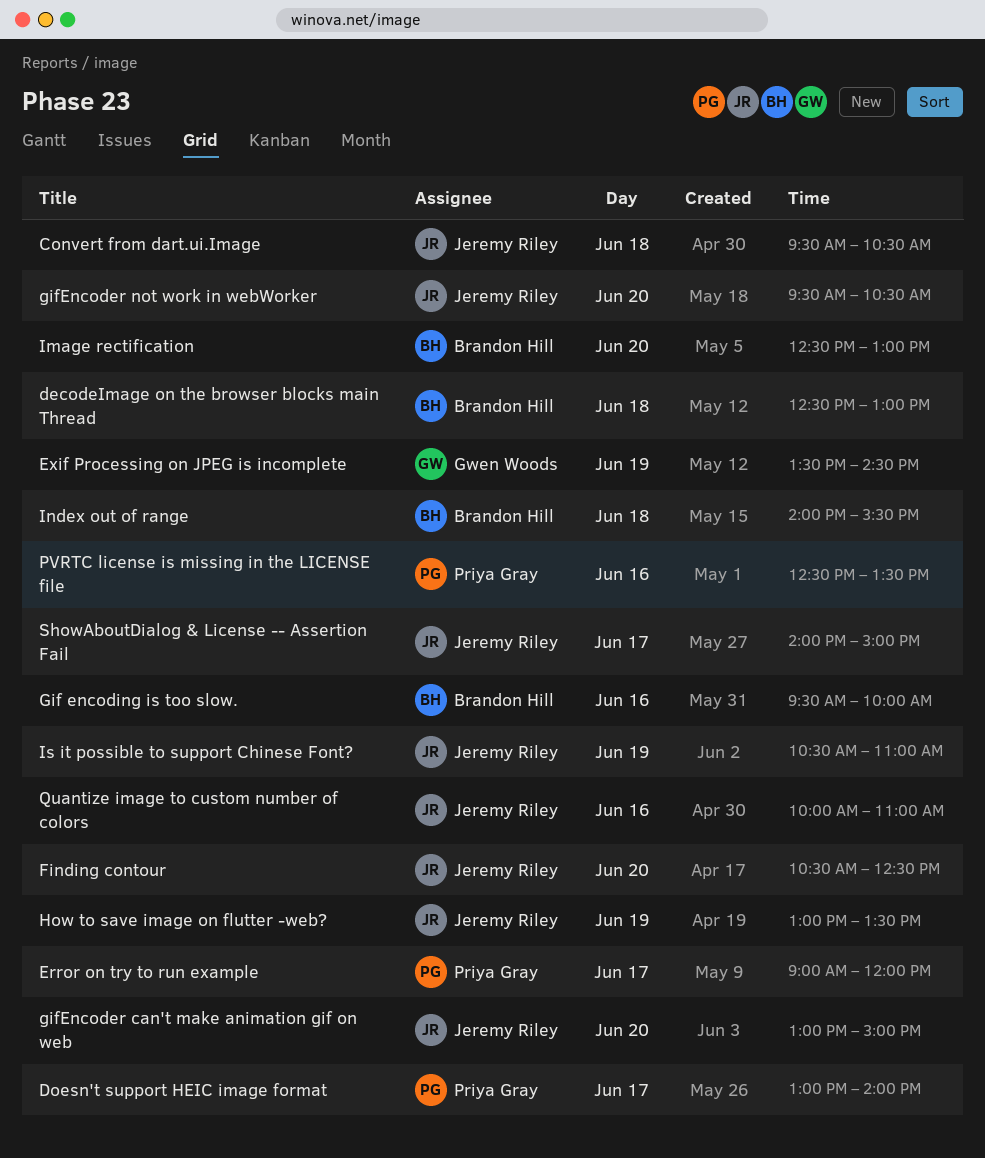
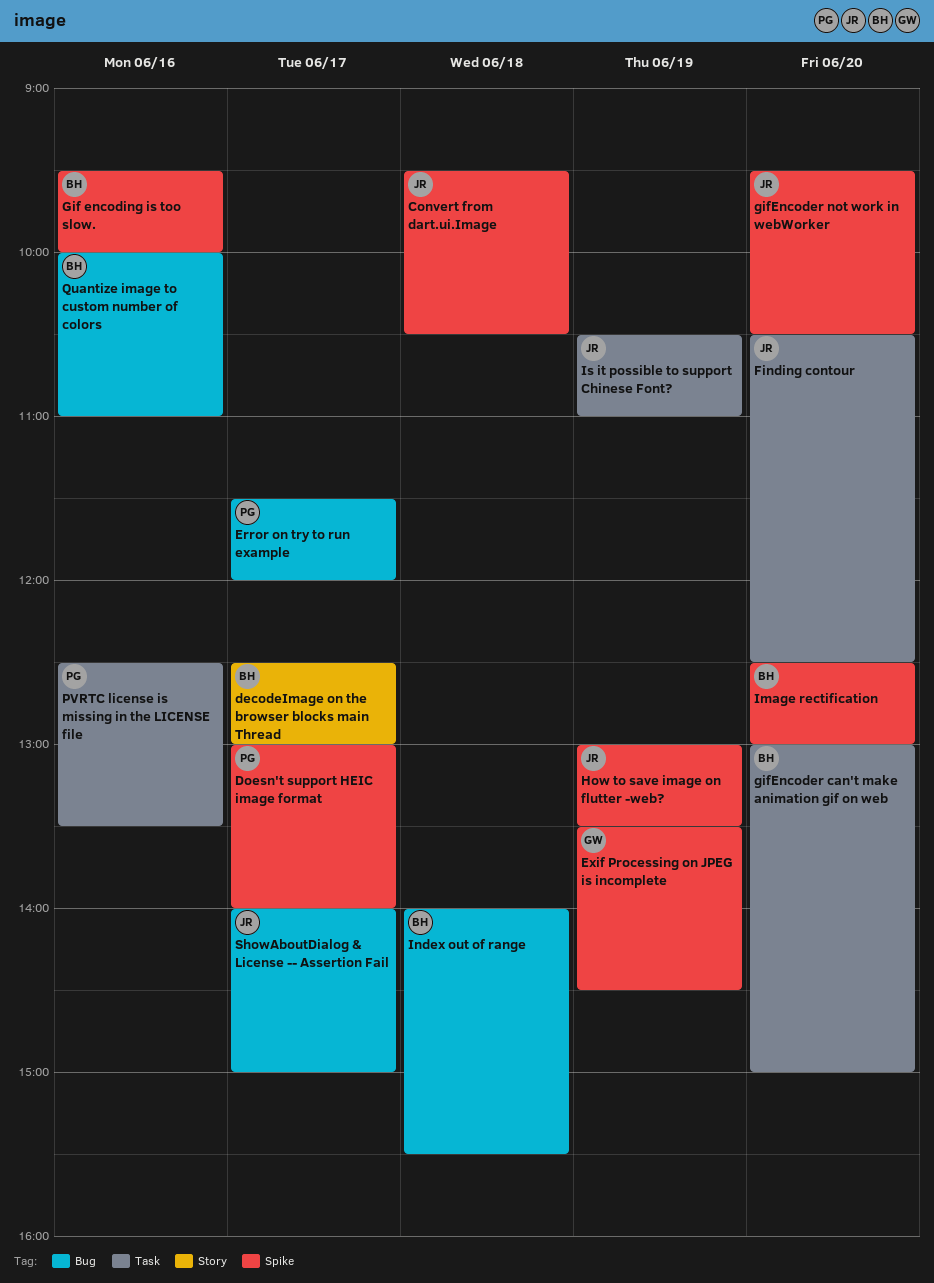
decodeImage on the browser blocks main Thread, day: Jun 18 -> Jun 17
Error on try to run example, begins: 09:00 -> 11:30
gifEncoder can't make animation gif on web, owner: Jeremy Riley -> Brandon Hill
Quantize image to custom number of colors, owner: Jeremy Riley -> Brandon Hill

